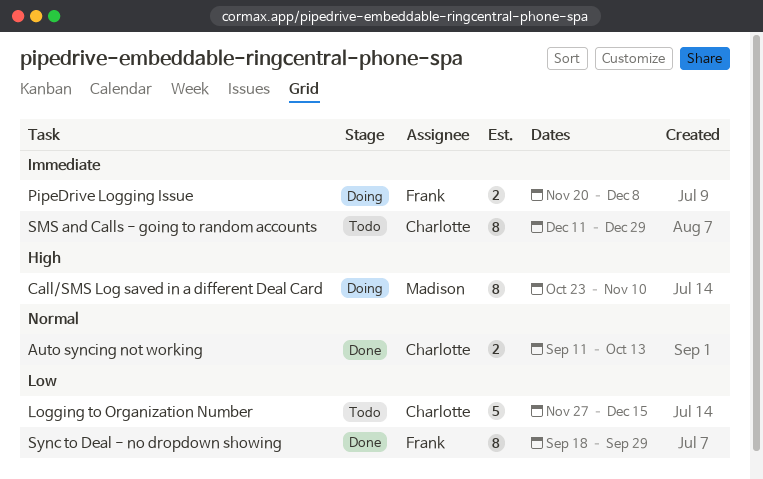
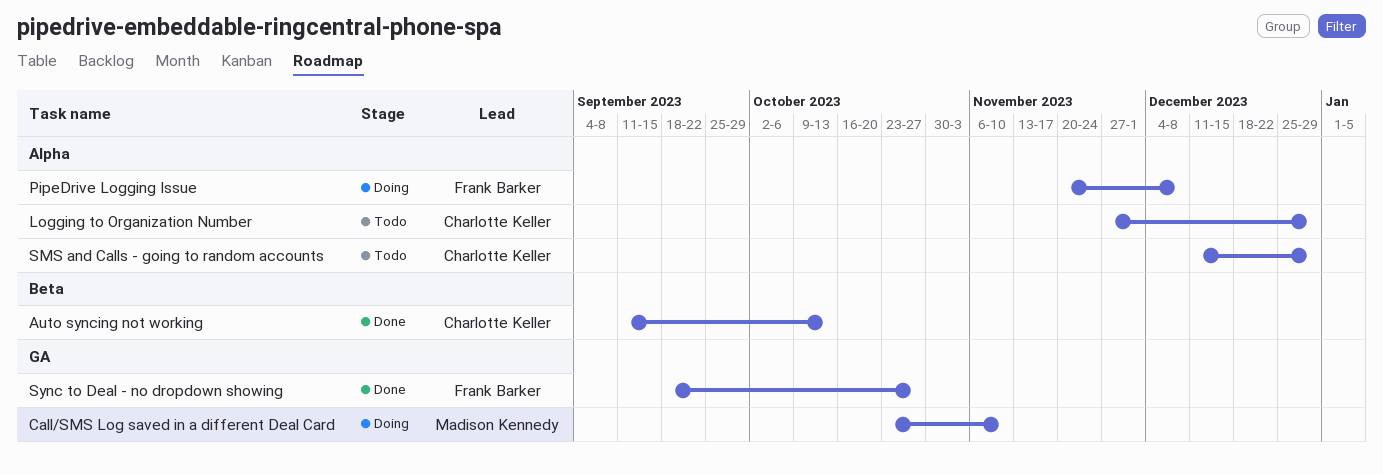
Logging to Organization Number, due: Dec 15 -> Dec 29
Sync to Deal - no dropdown showing, due: Sep 29 -> Oct 27

